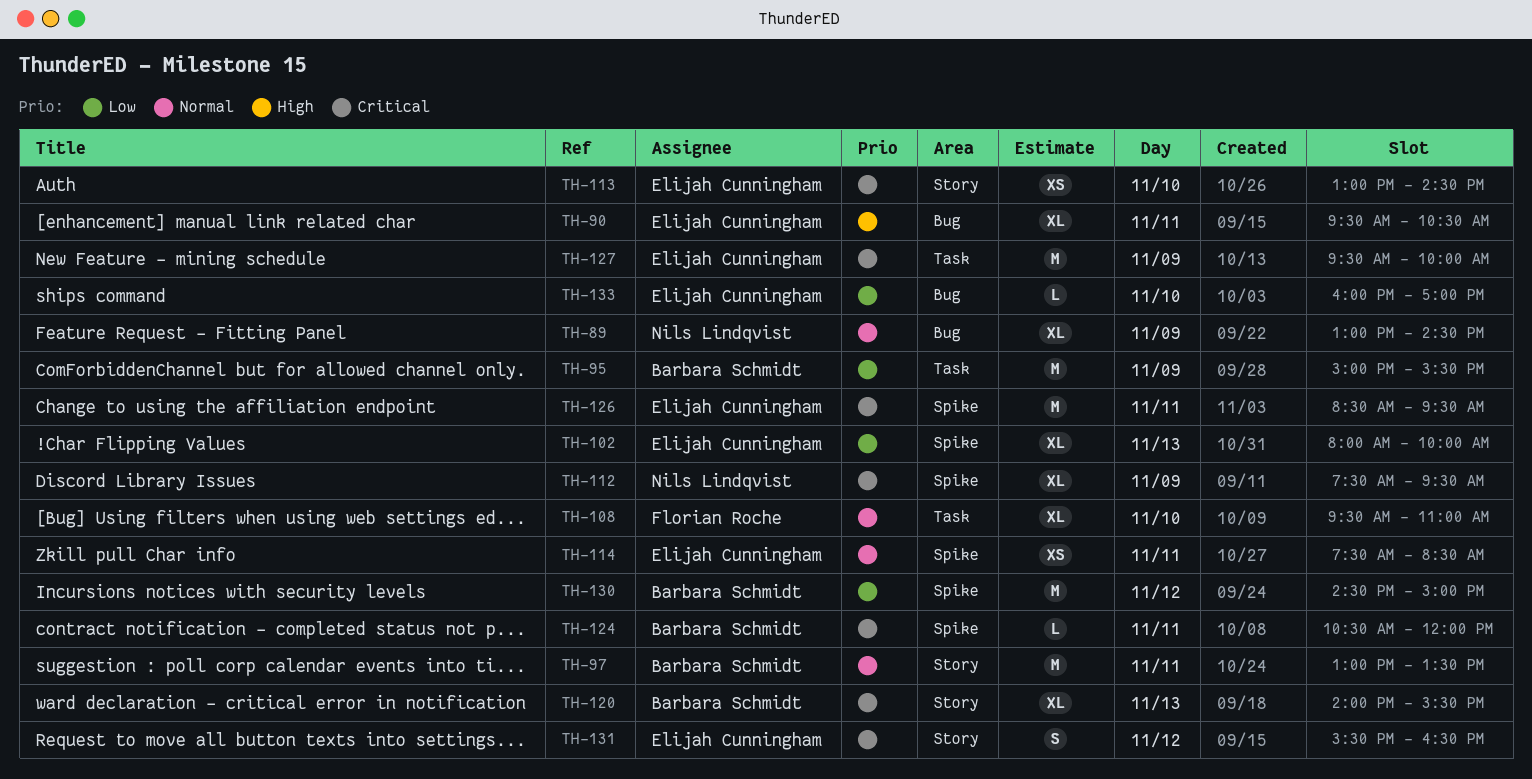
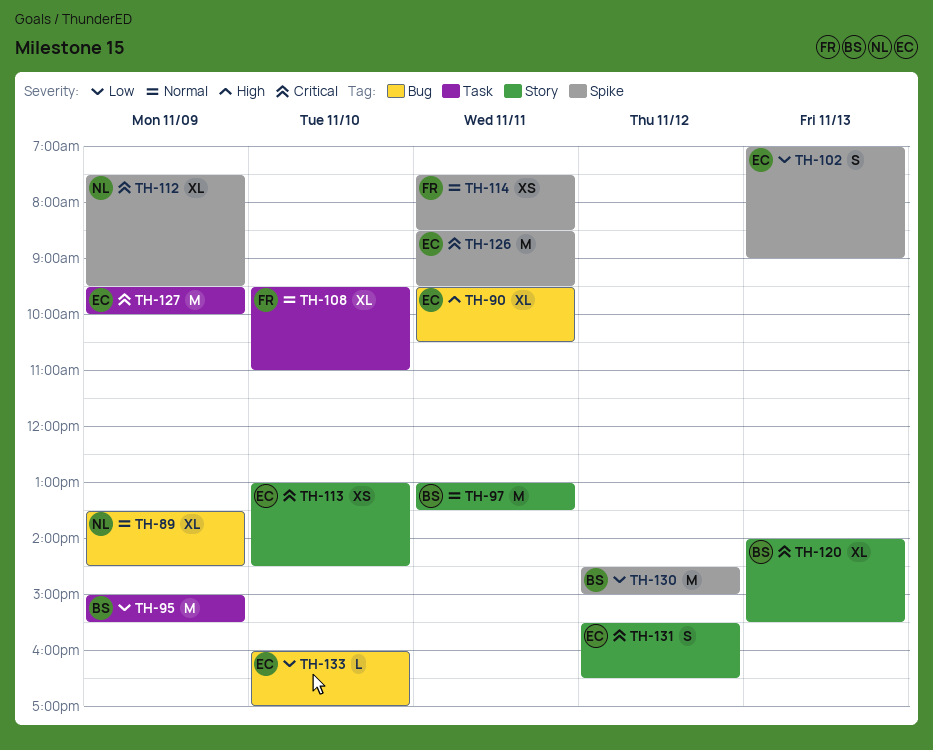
TH-89, begins: 13:00 -> 13:30
TH-102, estimate: XL -> S
TH-102, begins: 08:00 -> 07:00
TH-102, ends: 10:00 -> 09:00
TH-114, owner: Elijah Cunningham -> Florian Roche
TH-124: present -> none

